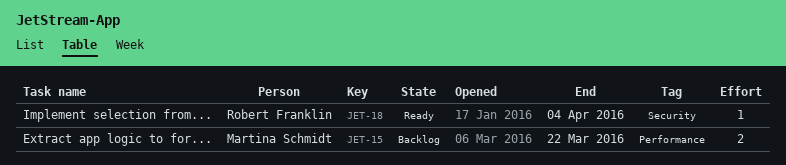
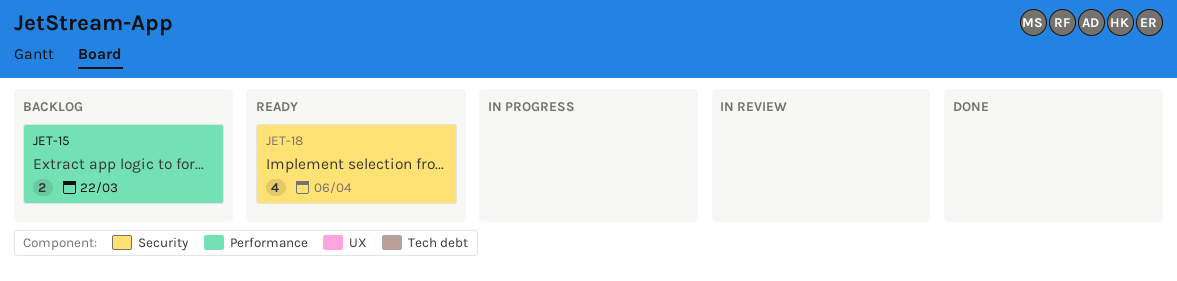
JET-18, estimate: 1 -> 4
JET-18, due: Apr 4 -> Apr 6

